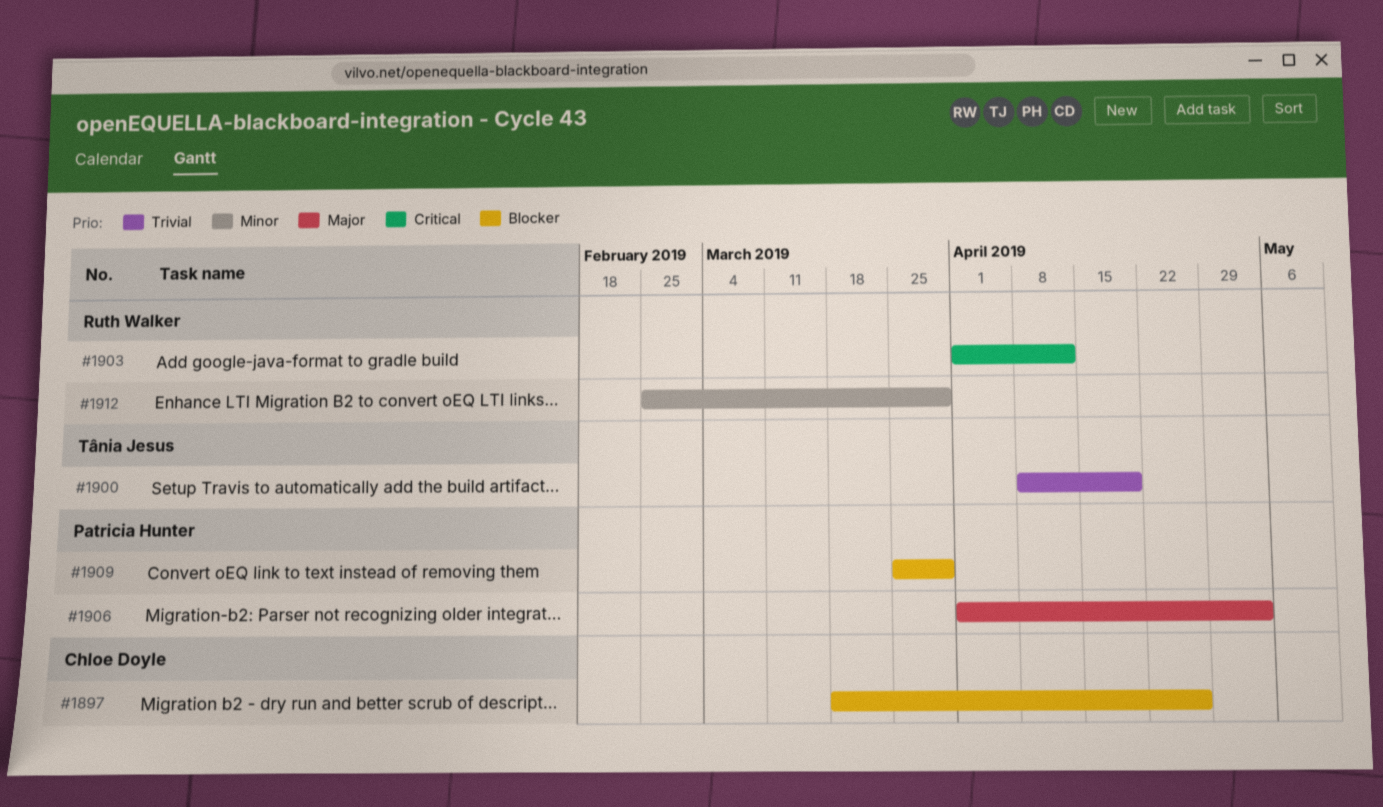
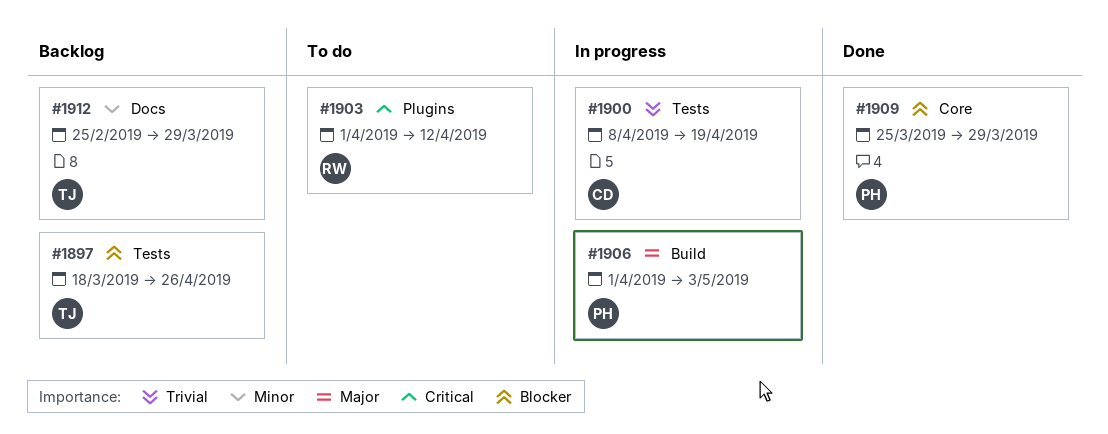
#1897, owner: Chloe Doyle -> Tânia Jesus
#1900, owner: Tânia Jesus -> Chloe Doyle
#1912, owner: Ruth Walker -> Tânia Jesus

